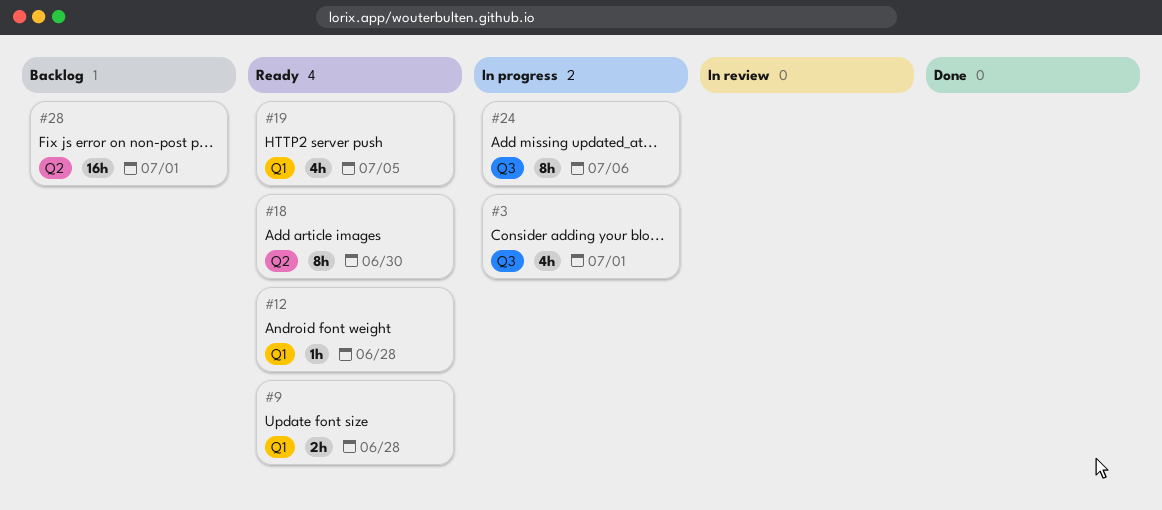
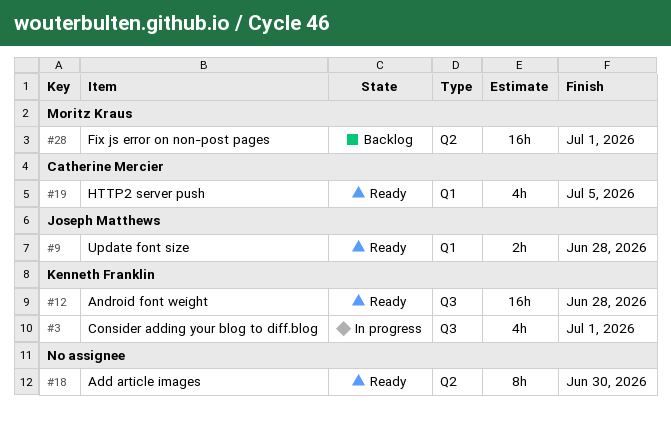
#12, label: Q1 -> Q3
#12, estimate: 1h -> 16h
#24: present -> none

